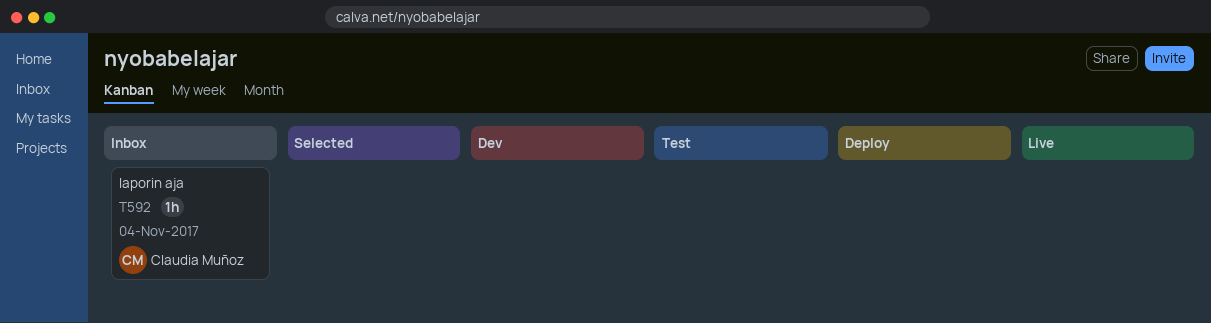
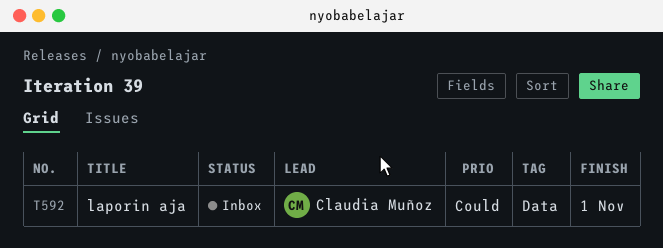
T592, due: Nov 4 -> Nov 1

